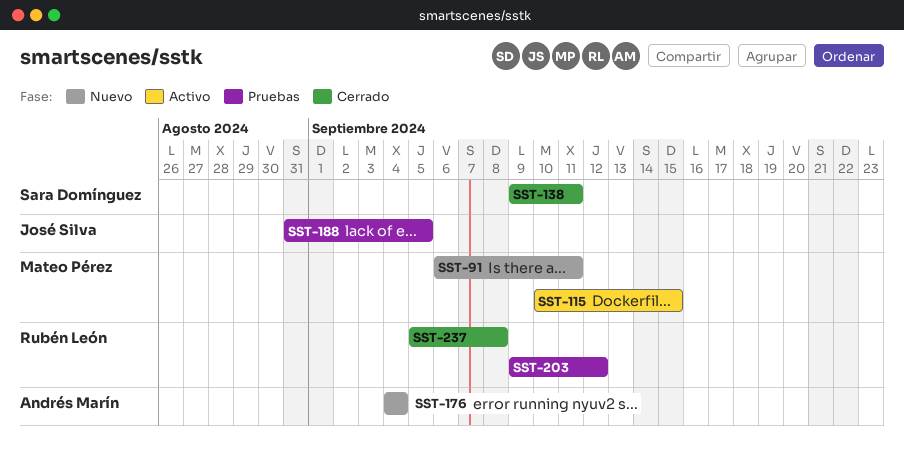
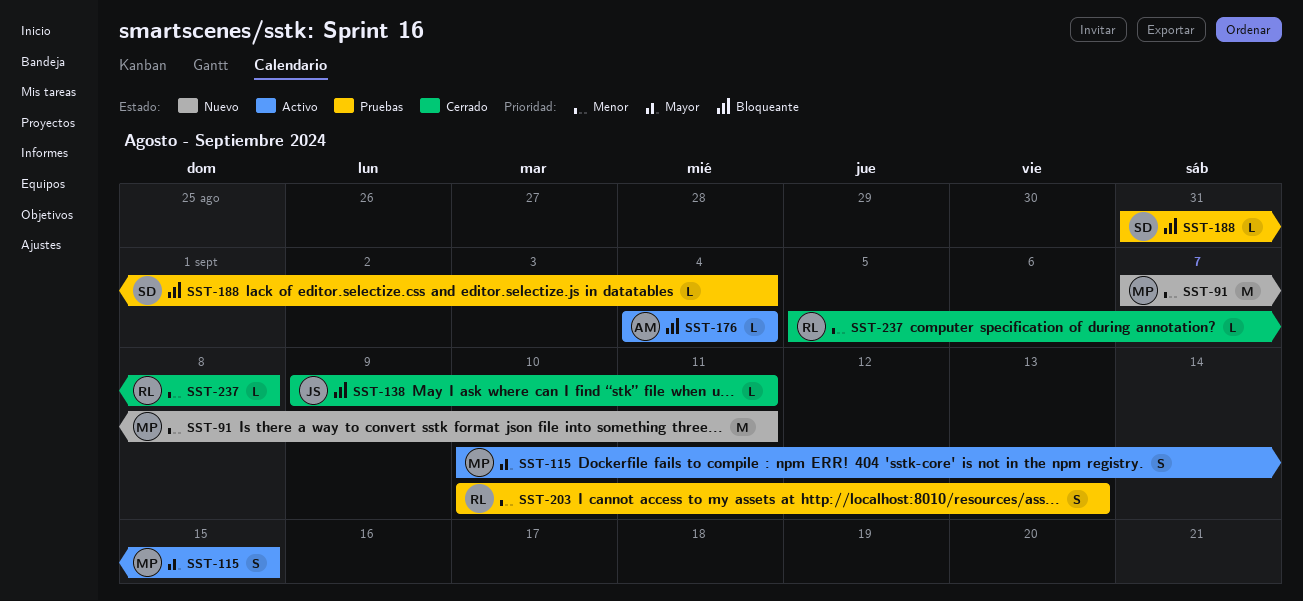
SST-91, start: Sep 6 -> Sep 7
SST-138, owner: Sara Domínguez -> José Silva
SST-176, status: Nuevo -> Activo
SST-188, owner: José Silva -> Sara Domínguez
SST-188, due: Sep 5 -> Sep 4
SST-203, start: Sep 9 -> Sep 10
SST-203, due: Sep 12 -> Sep 13

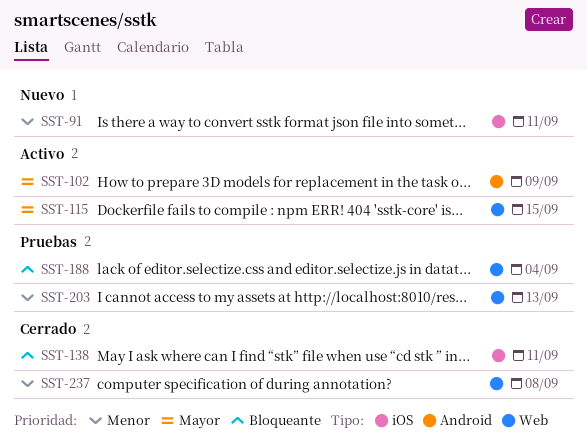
SST-102: none -> present
SST-176: present -> none

